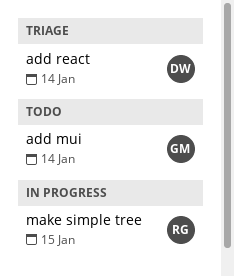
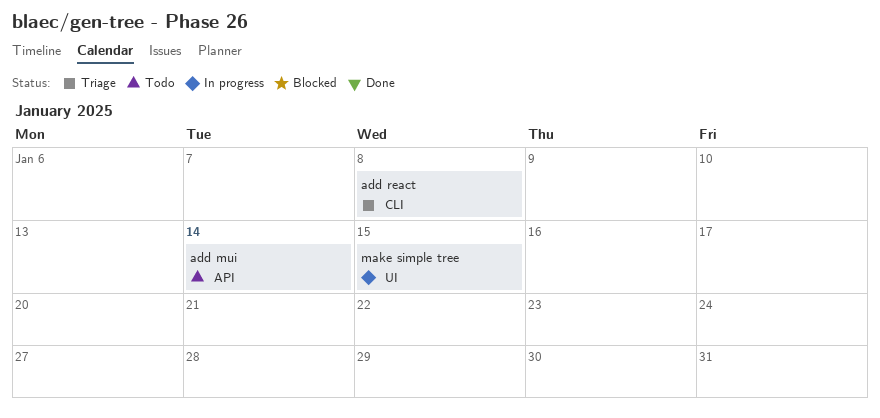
add react, due: Jan 14 -> Jan 8

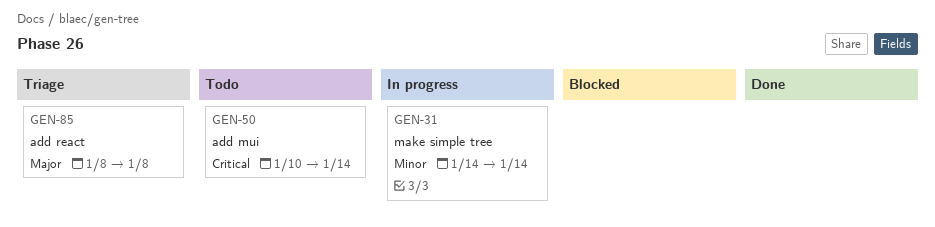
make simple tree, due: Jan 15 -> Jan 14

